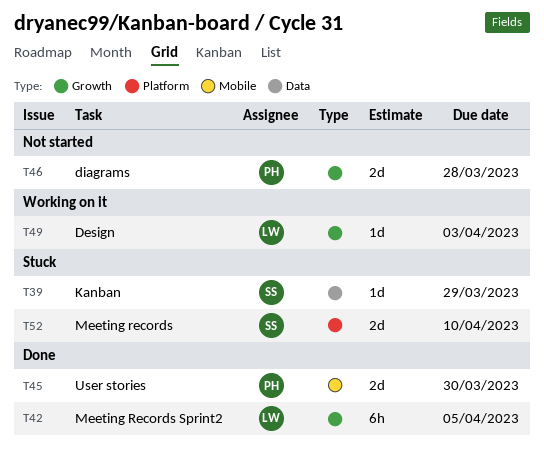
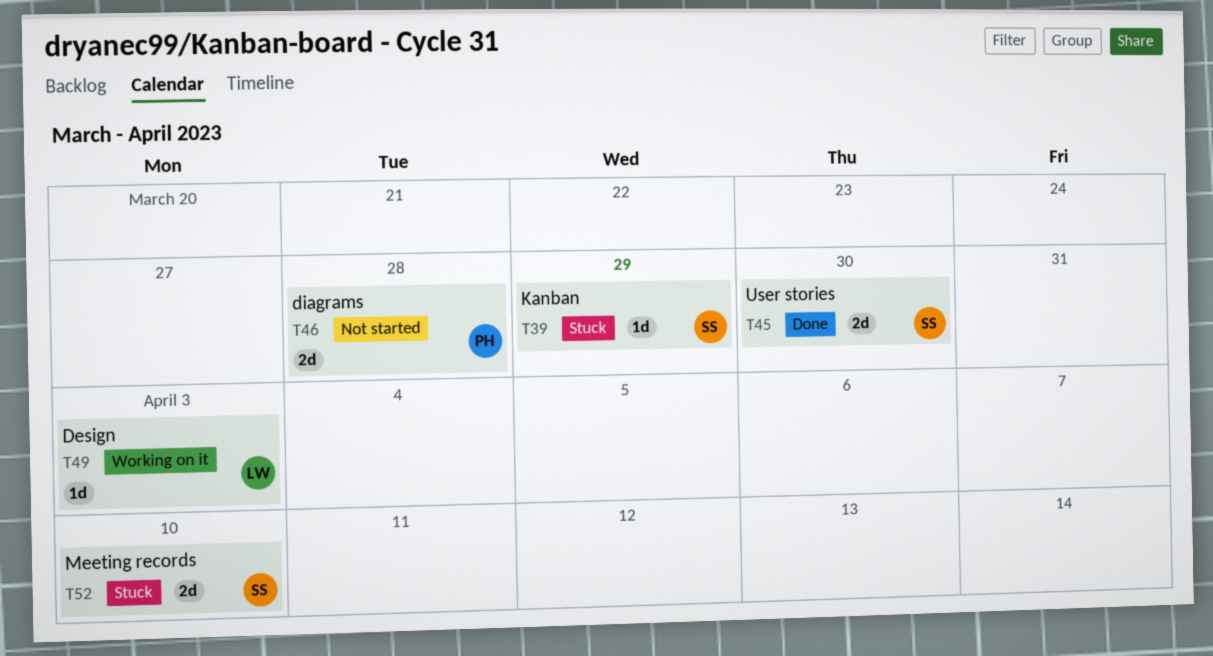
T42: present -> none
T45, owner: PH -> SS

